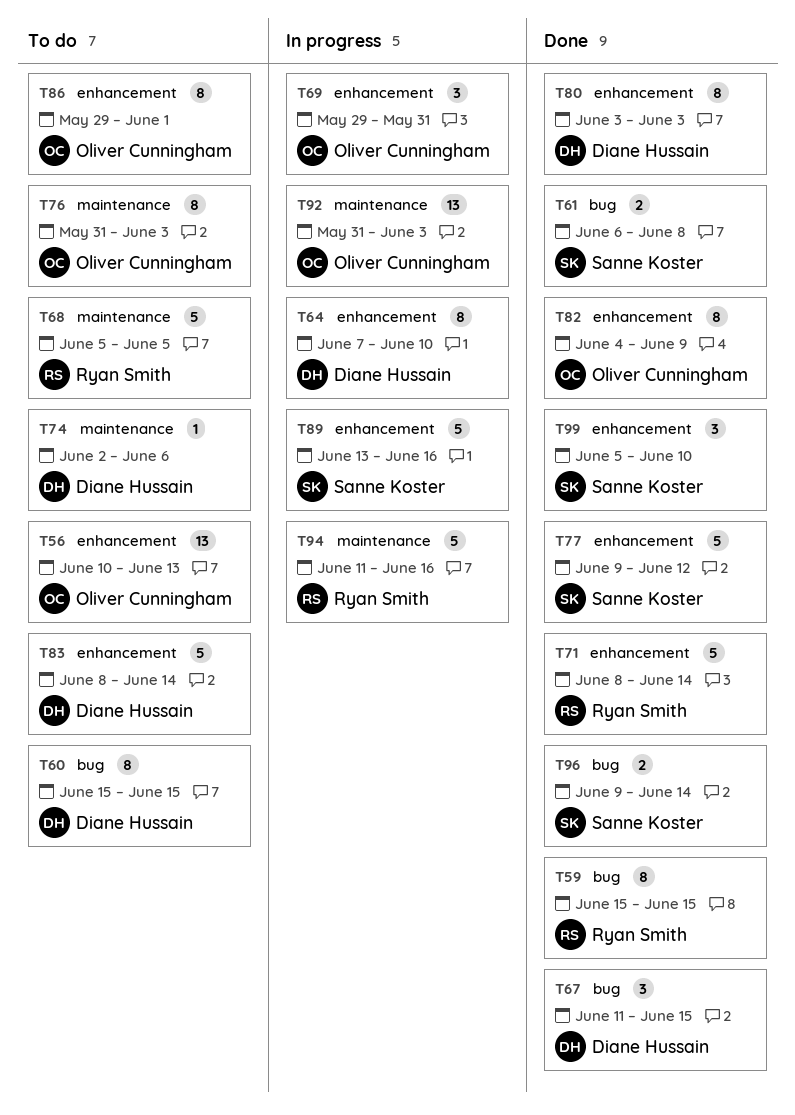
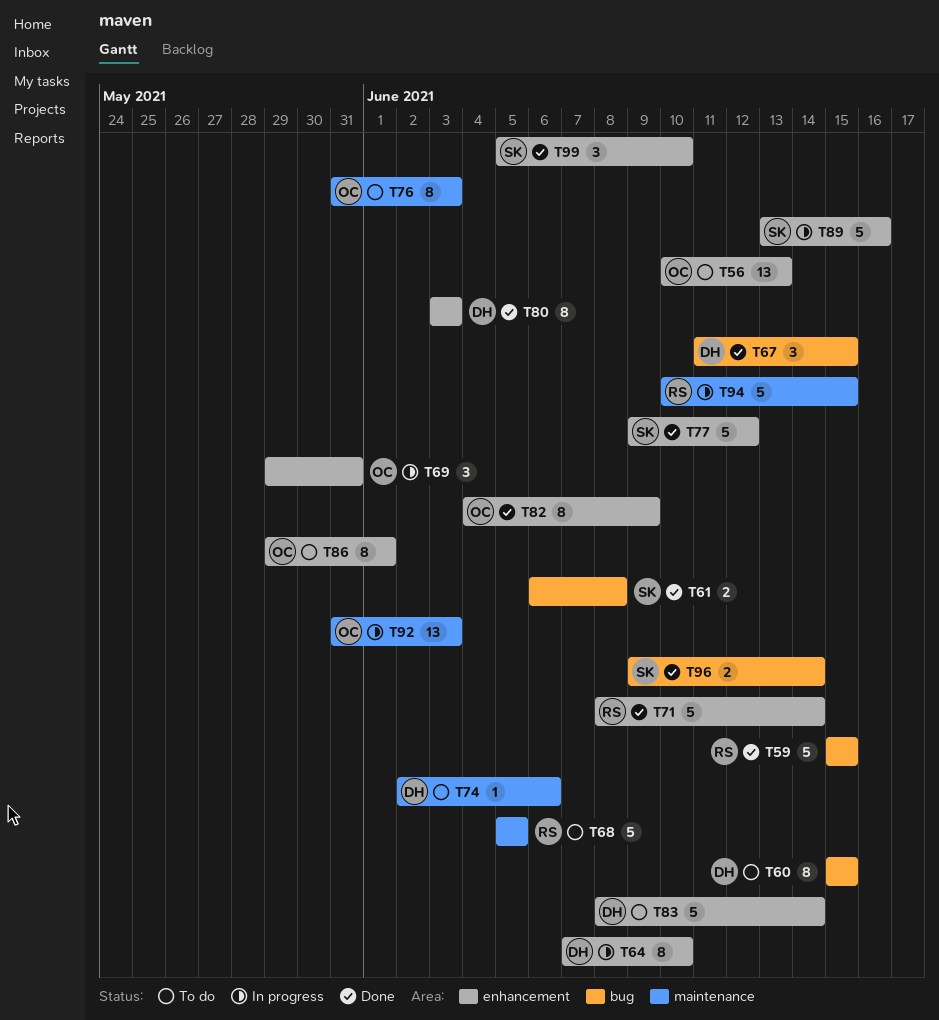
T59, estimate: 8 -> 5
T94, start: Jun 11 -> Jun 10
T94, due: Jun 16 -> Jun 15

